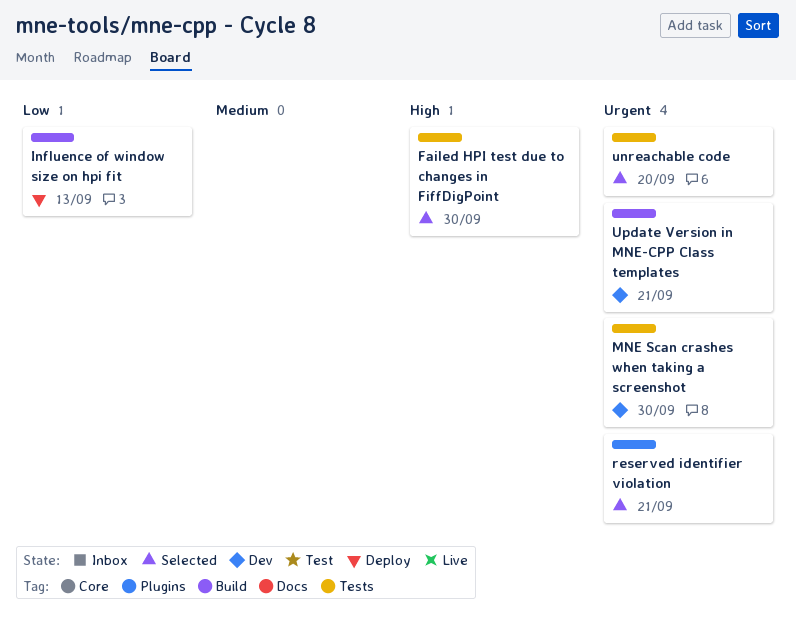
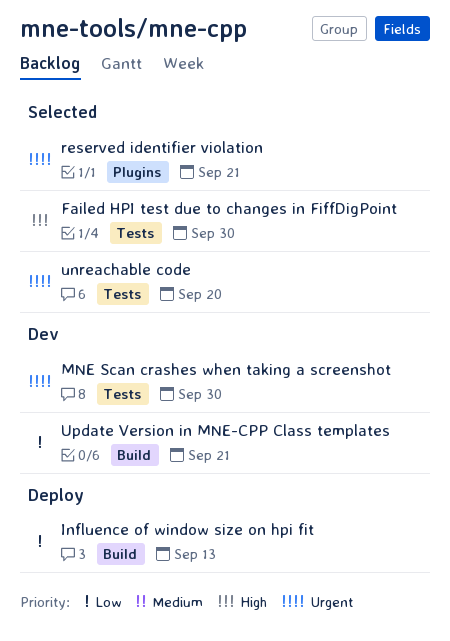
Update Version in MNE-CPP Class templates, priority: Urgent -> Low

